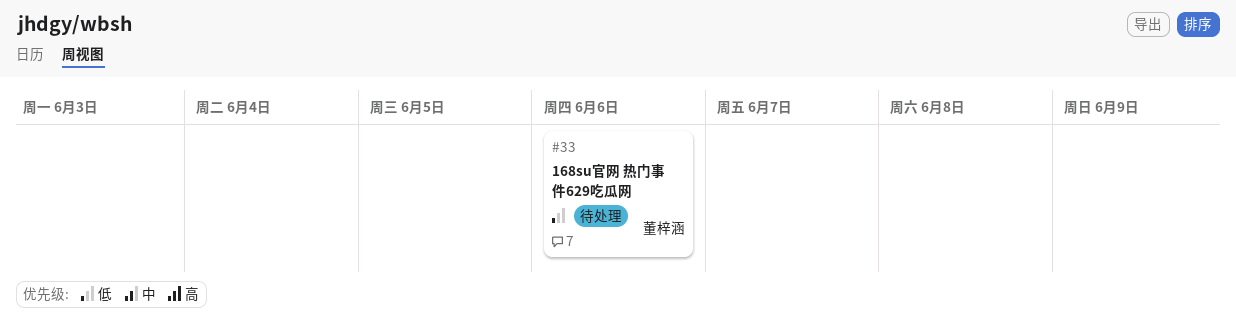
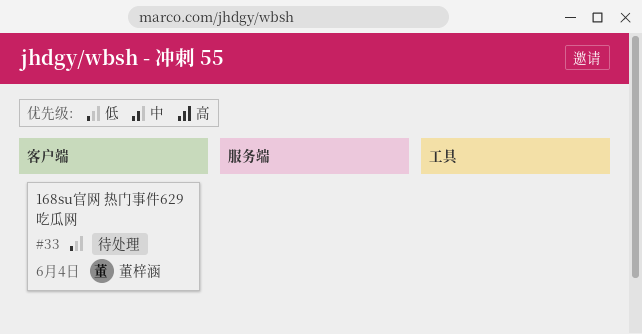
#33, due: Jun 6 -> Jun 4

